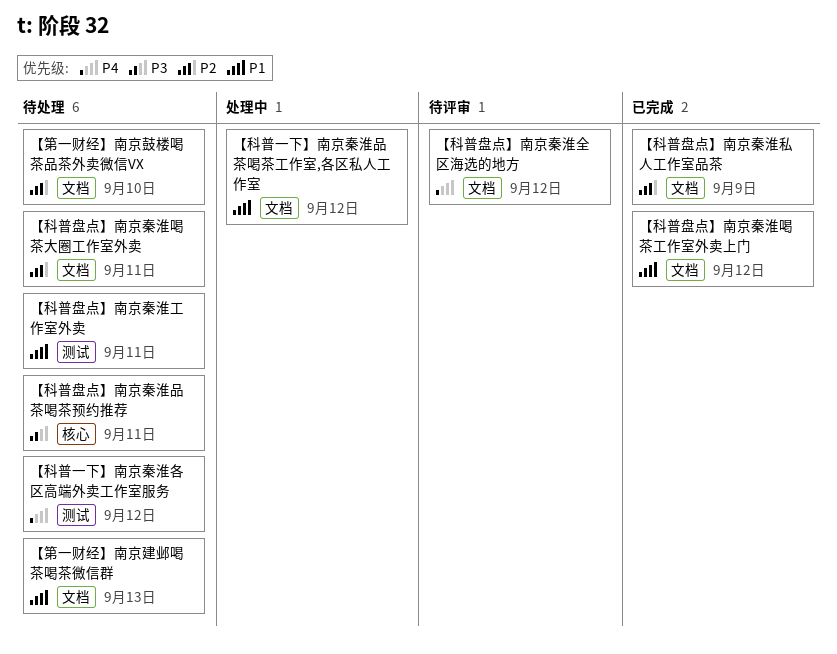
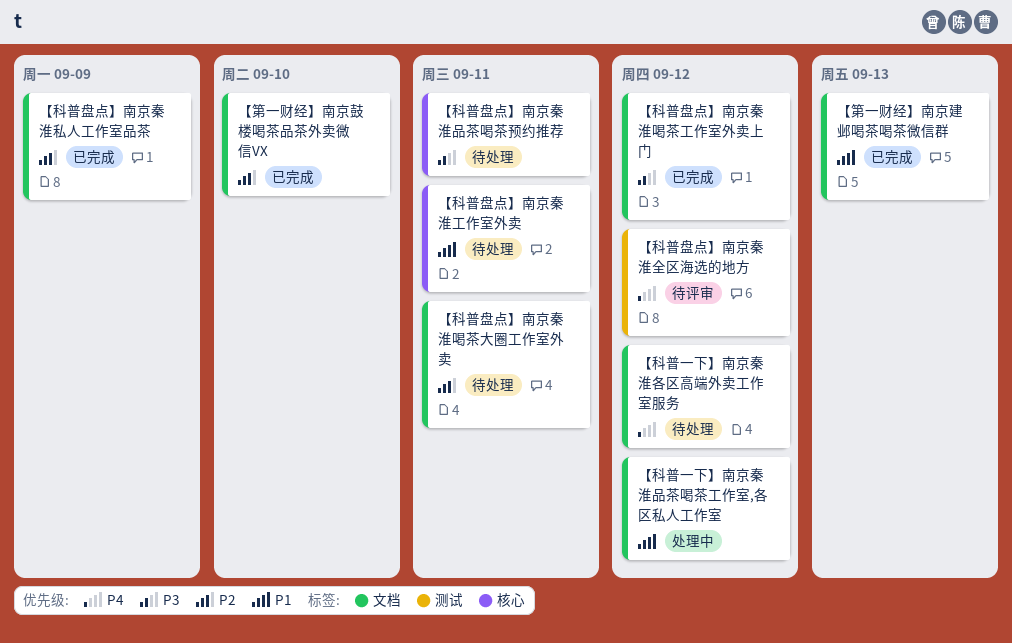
【科普一下】南京秦淮各区高端外卖工作室服务, label: 测试 -> 文档
【科普盘点】南京秦淮全区海选的地方, label: 文档 -> 测试
【科普盘点】南京秦淮喝茶工作室外卖上门, priority: P1 -> P3
【科普盘点】南京秦淮工作室外卖, label: 测试 -> 核心
【第一财经】南京建邺喝茶喝茶微信群, status: 待处理 -> 已完成
【第一财经】南京鼓楼喝茶品茶外卖微信VX, status: 待处理 -> 已完成

